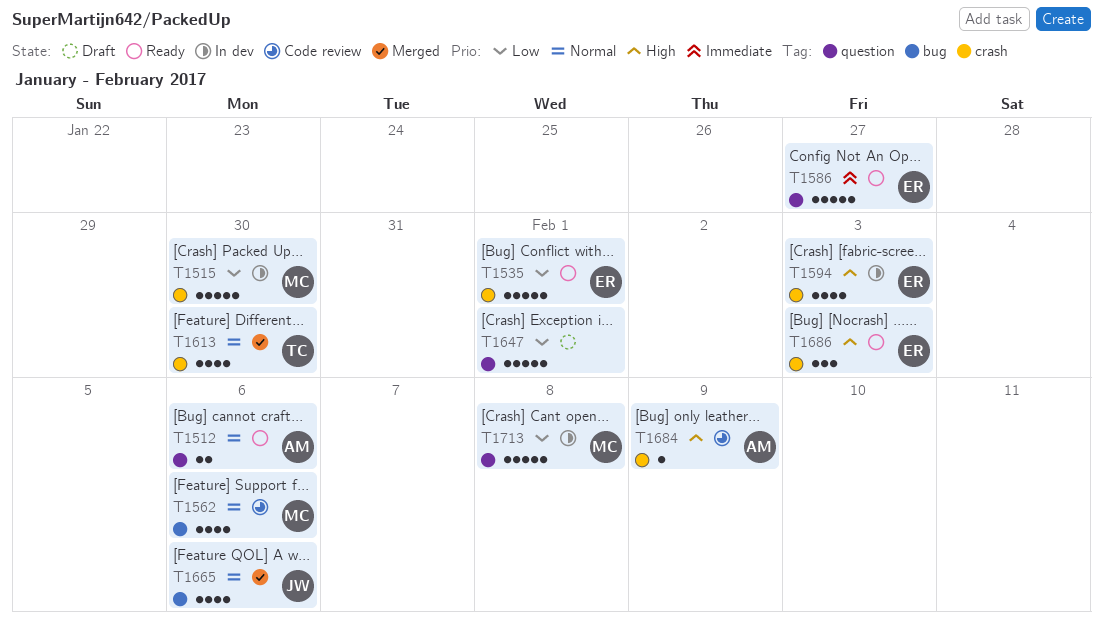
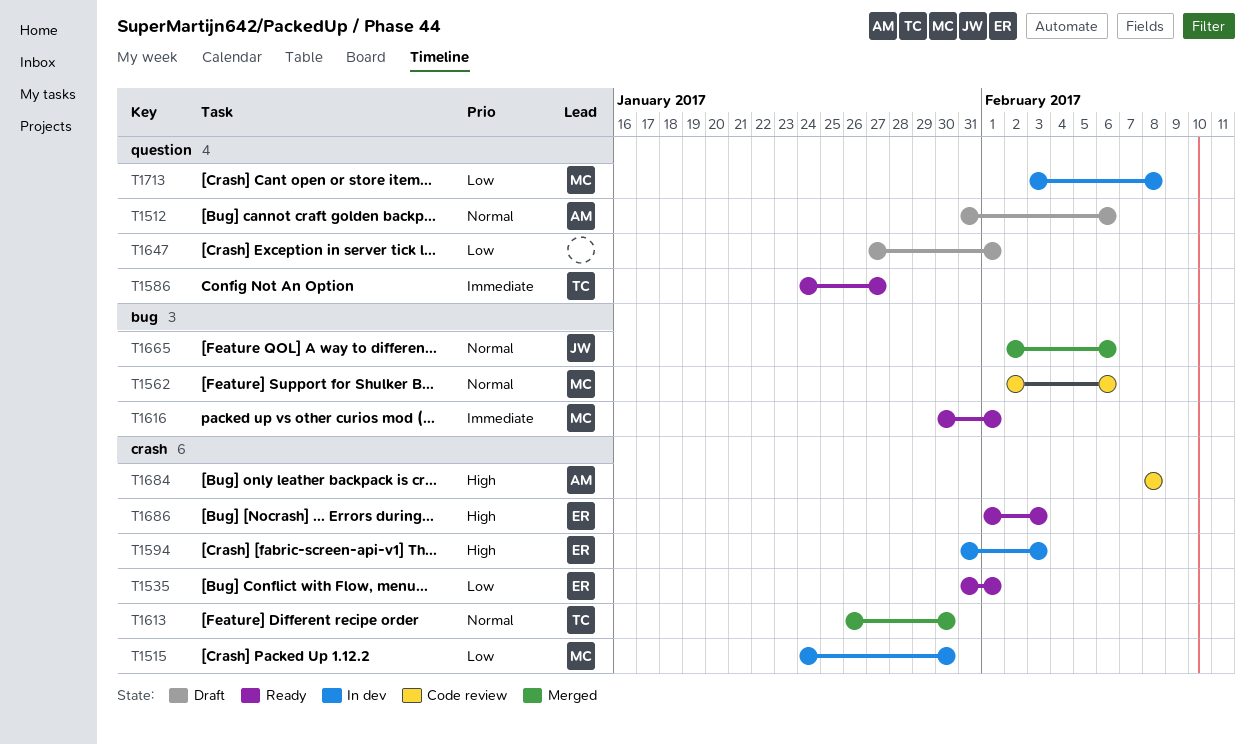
T1512, status: Ready -> Draft
T1586, owner: ER -> TC
T1616: none -> present
T1684, due: Feb 9 -> Feb 8

